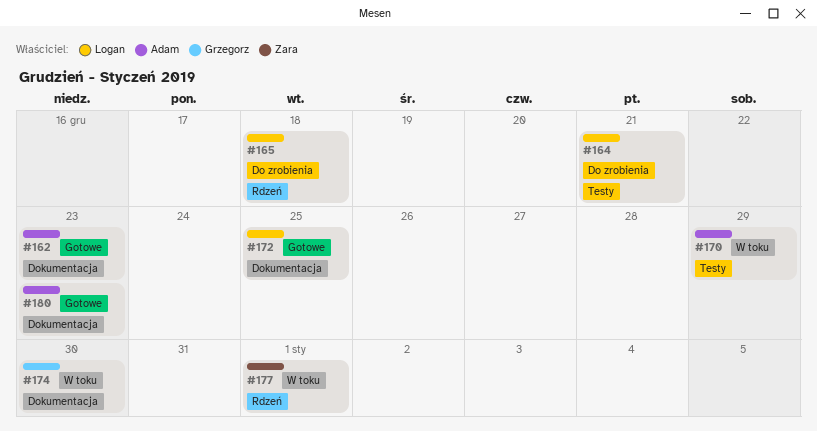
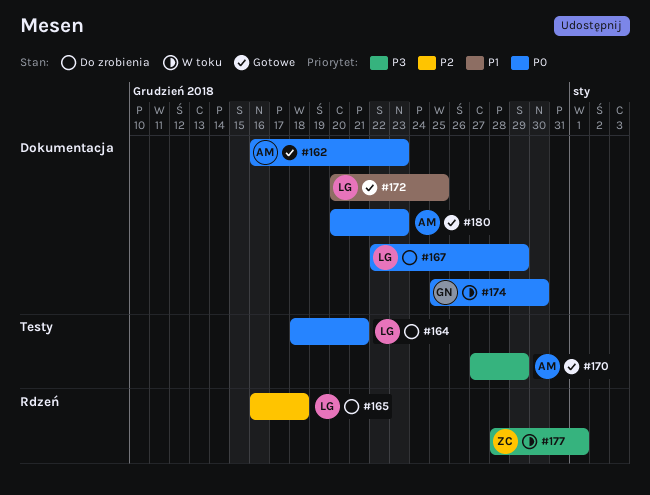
#167: none -> present
#170, status: W toku -> Gotowe

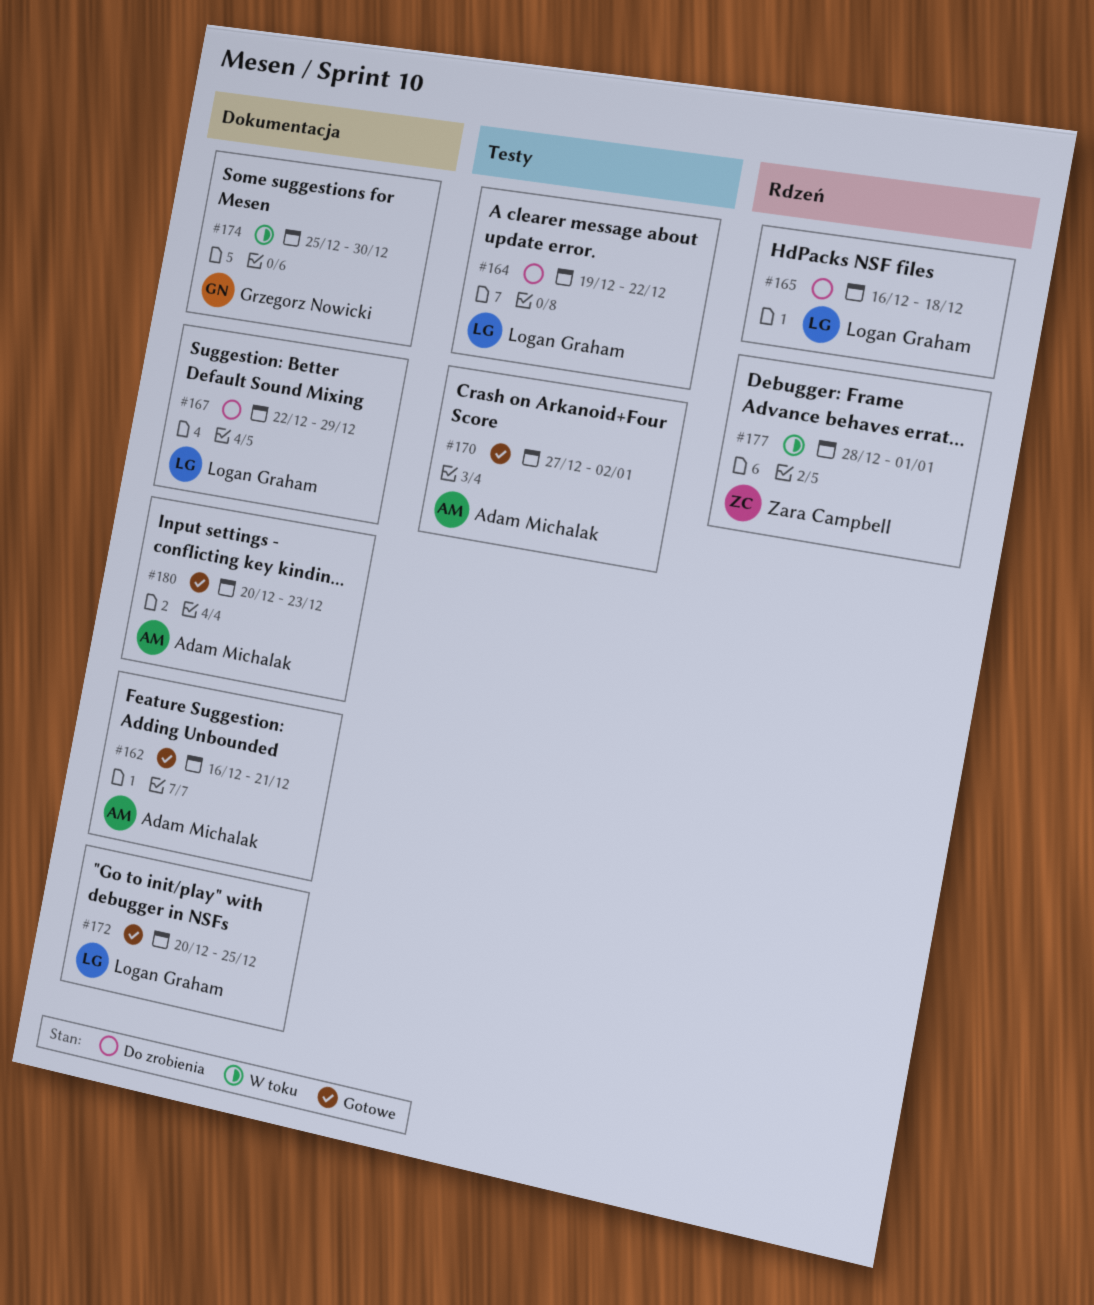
#162, due: Dec 23 -> Dec 21
#164, start: Dec 18 -> Dec 19
#164, due: Dec 21 -> Dec 22
#170, due: Dec 29 -> Jan 2

